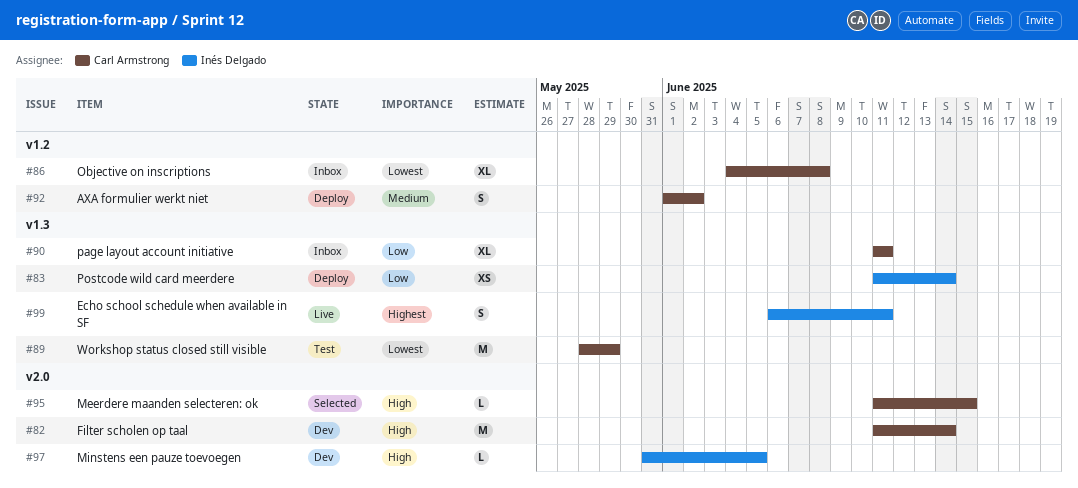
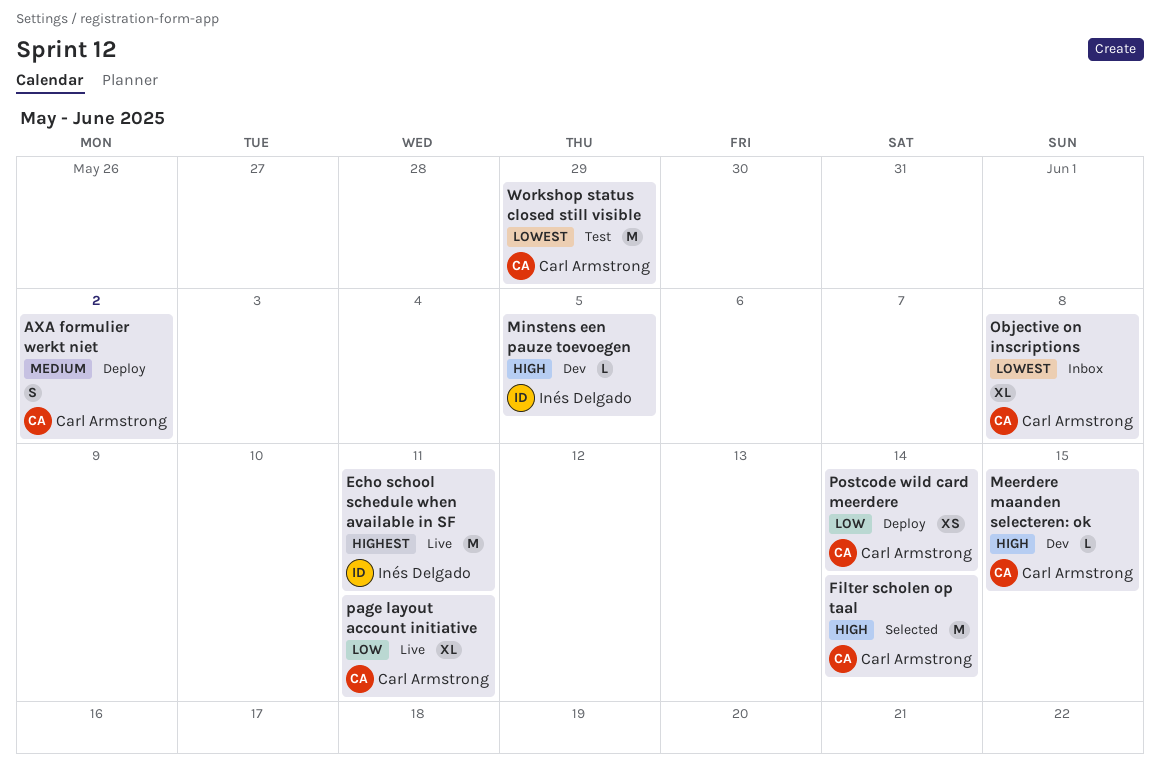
Echo school schedule when available in SF, estimate: S -> M
Filter scholen op taal, status: Dev -> Selected
Meerdere maanden selecteren: ok, status: Selected -> Dev
page layout account initiative, status: Inbox -> Live
Postcode wild card meerdere, owner: Inés Delgado -> Carl Armstrong

